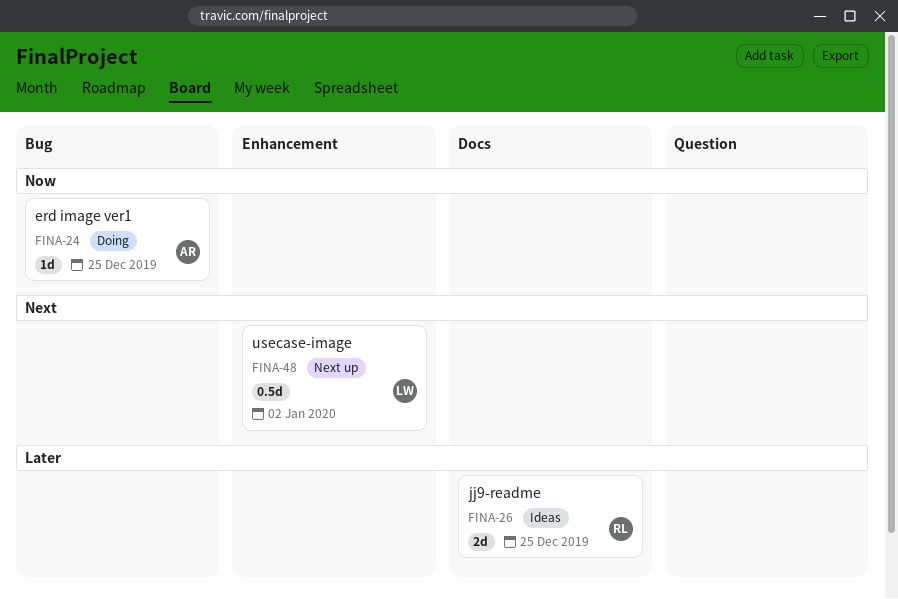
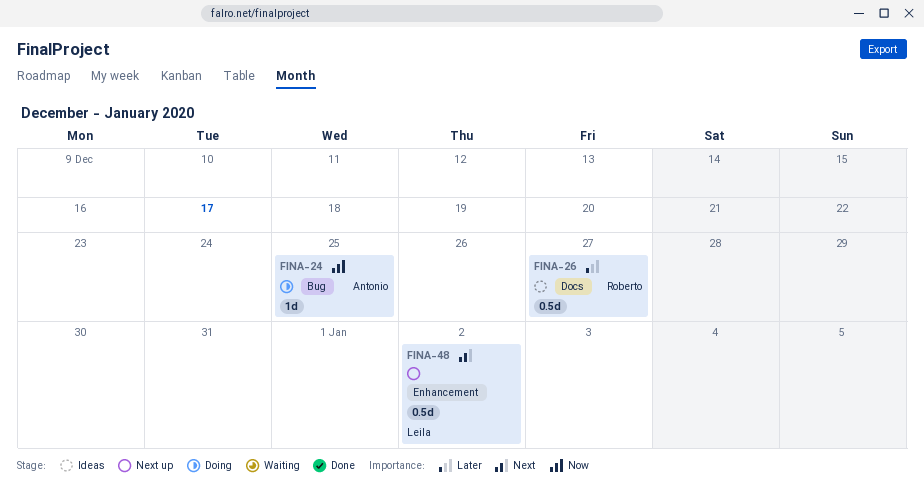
FINA-26, estimate: 2d -> 0.5d
FINA-26, due: Dec 25 -> Dec 27

